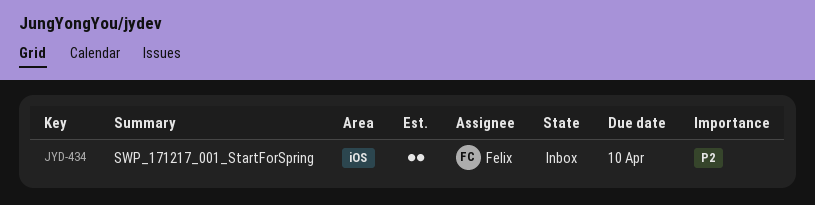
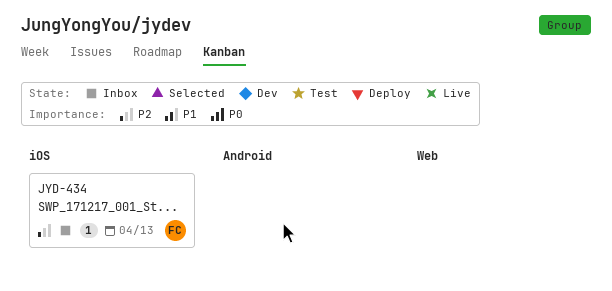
JYD-434, estimate: 2 -> 1
JYD-434, due: Apr 10 -> Apr 13

